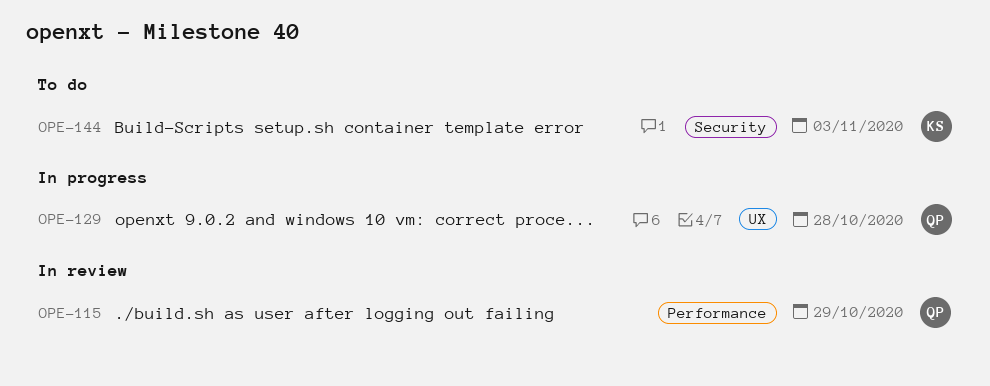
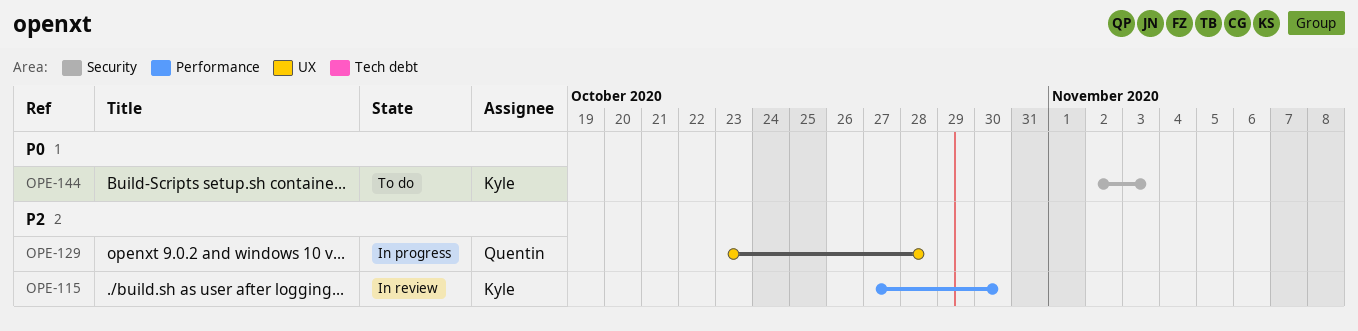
OPE-115, owner: Quentin -> Kyle
OPE-115, due: Oct 29 -> Oct 30

